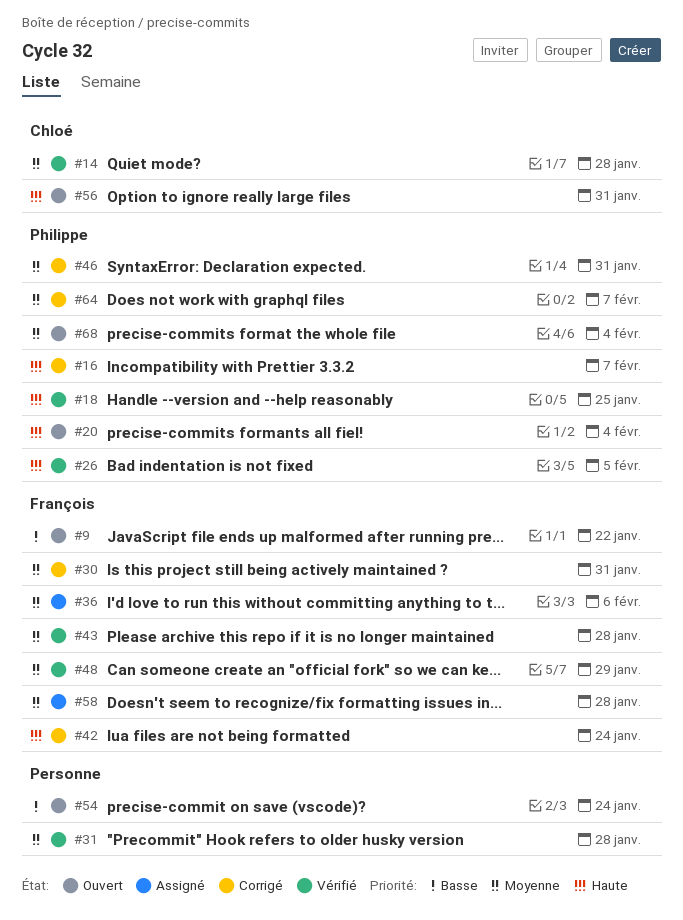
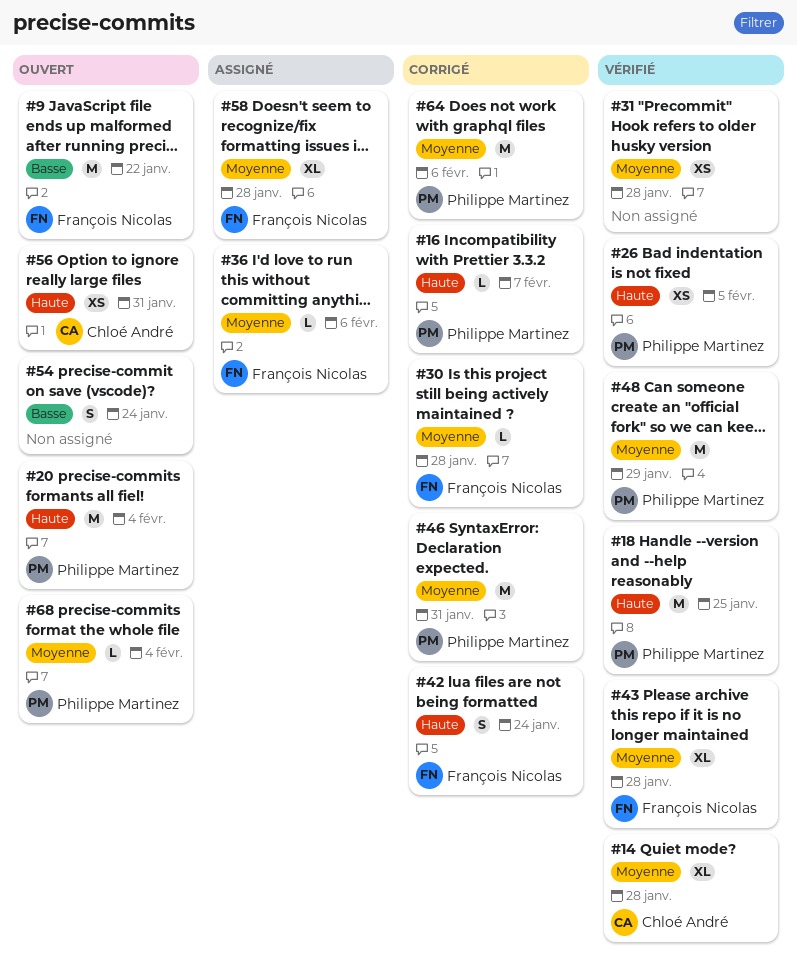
#30, due: Jan 31 -> Jan 28
#48, owner: François Nicolas -> Philippe Martinez
#64, due: Feb 7 -> Feb 6

